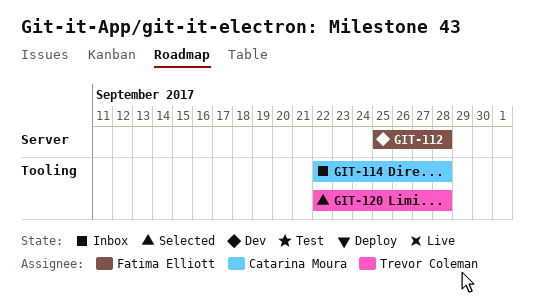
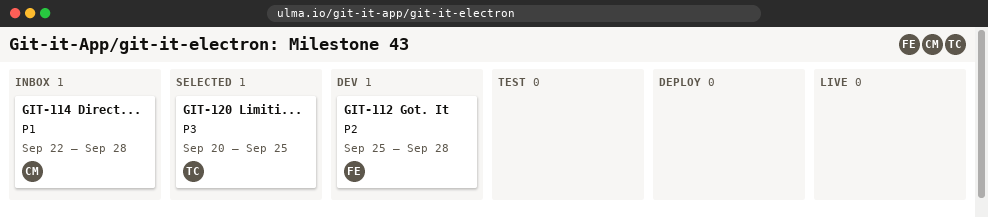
GIT-120, start: Sep 22 -> Sep 20
GIT-120, due: Sep 28 -> Sep 25

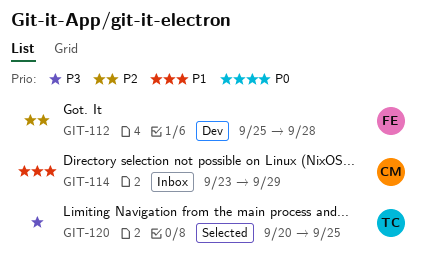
GIT-114, start: Sep 22 -> Sep 23
GIT-114, due: Sep 28 -> Sep 29

